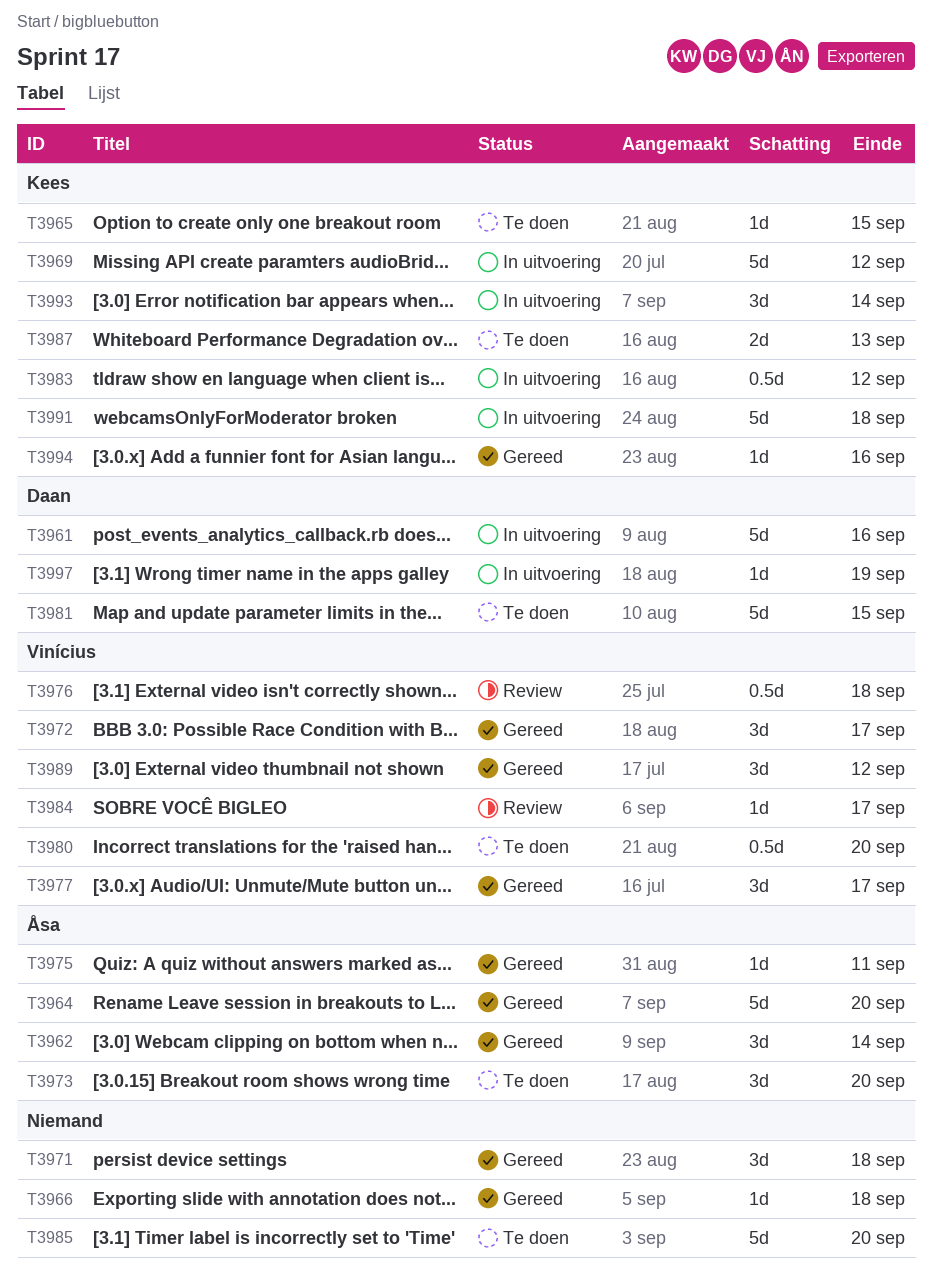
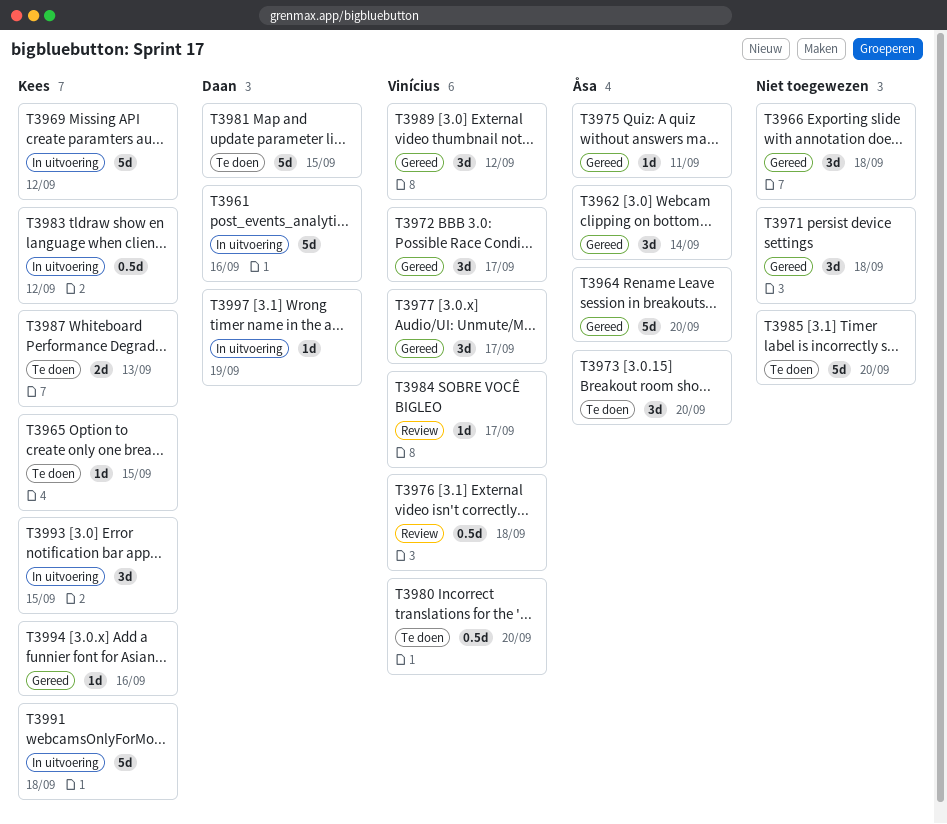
T3966, estimate: 1d -> 3d
T3993, due: Sep 14 -> Sep 15

